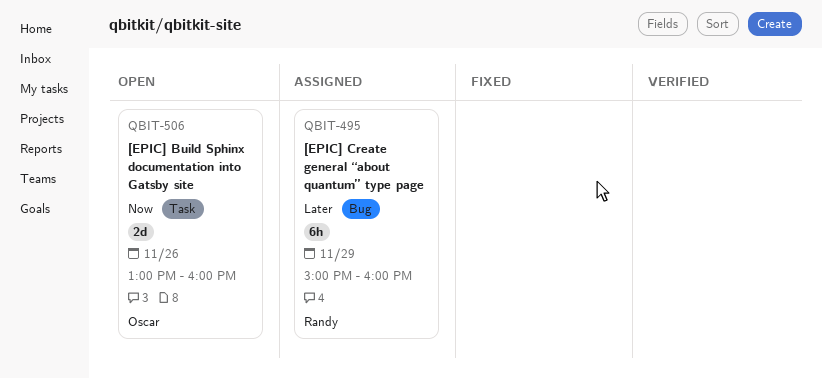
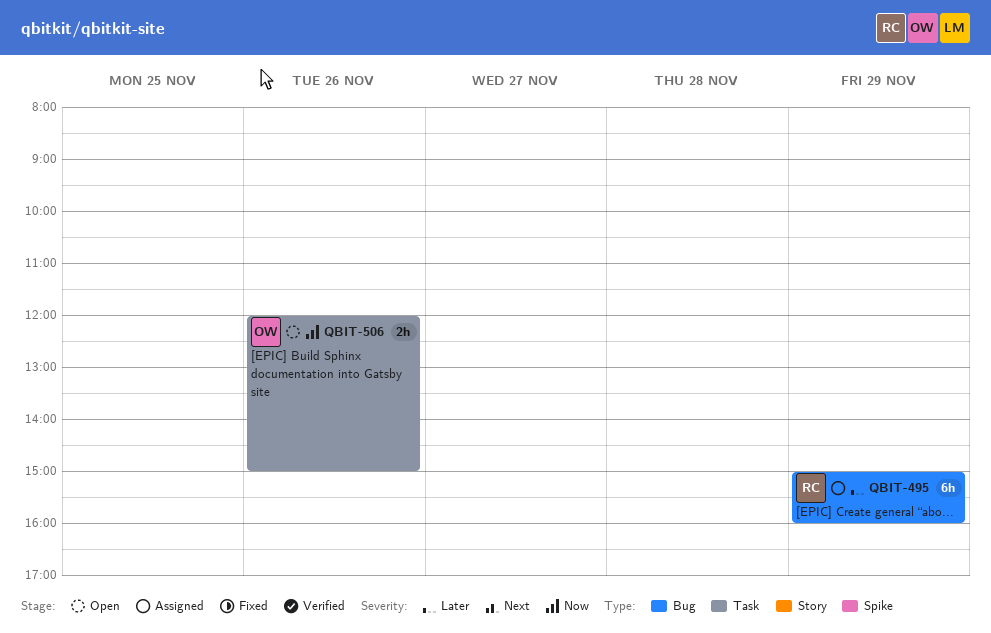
QBIT-506, estimate: 2d -> 2h
QBIT-506, begins: 13:00 -> 12:00
QBIT-506, ends: 16:00 -> 15:00

